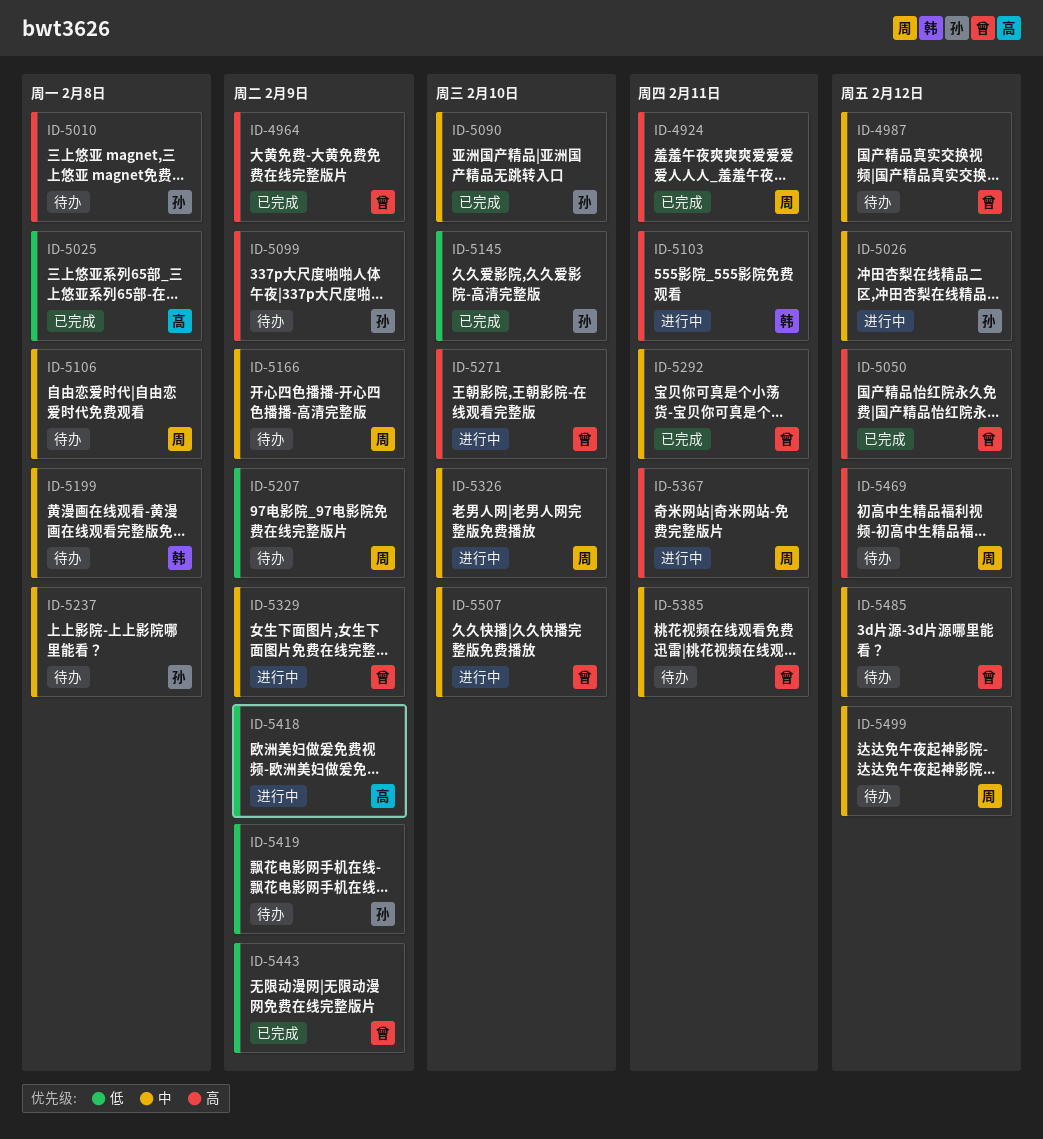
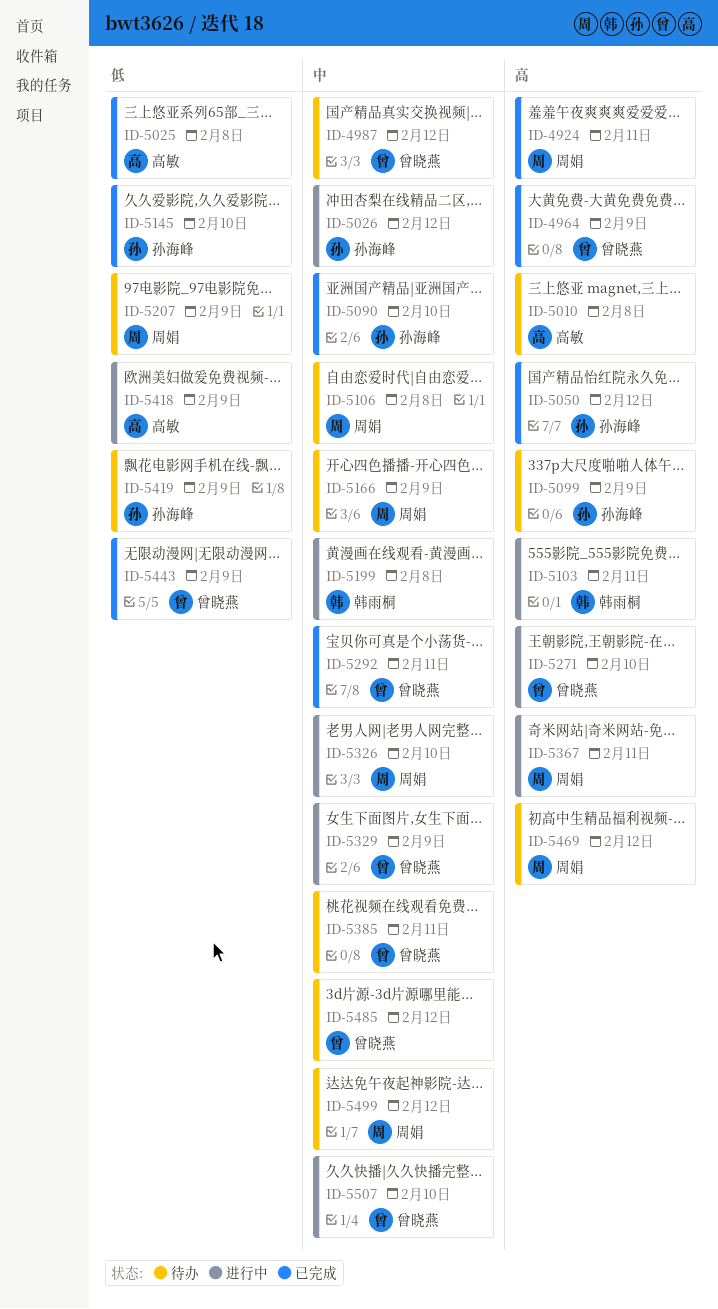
ID-5010, owner: 孙海峰 -> 高敏
ID-5050, owner: 曾晓燕 -> 孙海峰
ID-5199, status: 待办 -> 进行中
ID-5237: present -> none

